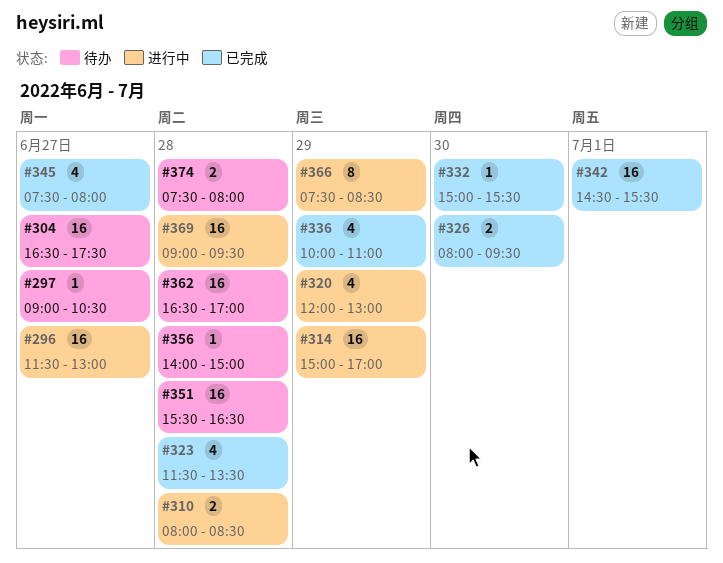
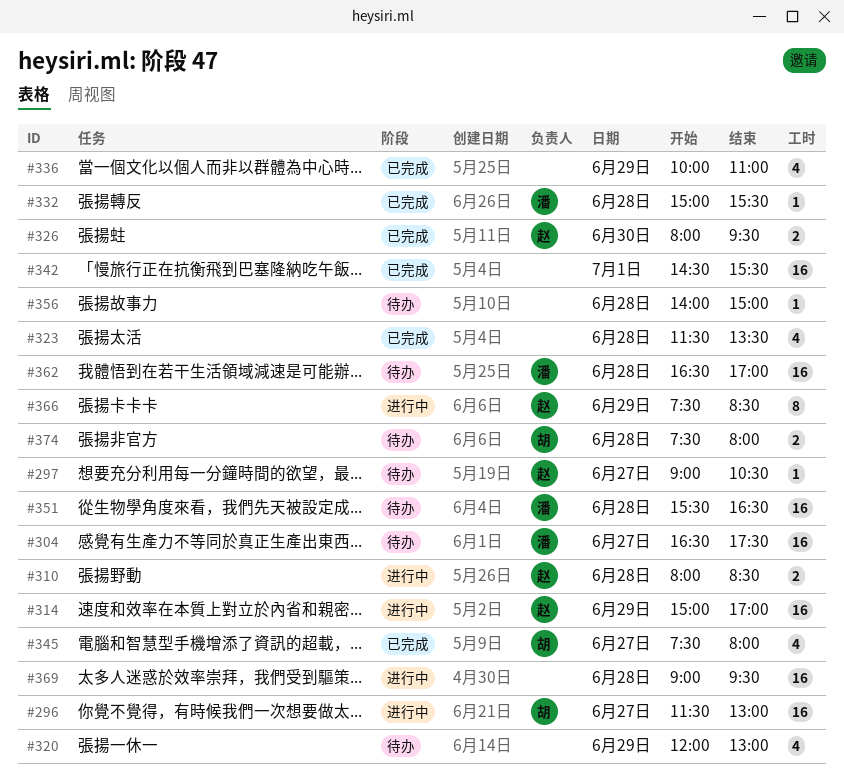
#320, status: 进行中 -> 待办
#332, day: Jun 30 -> Jun 28

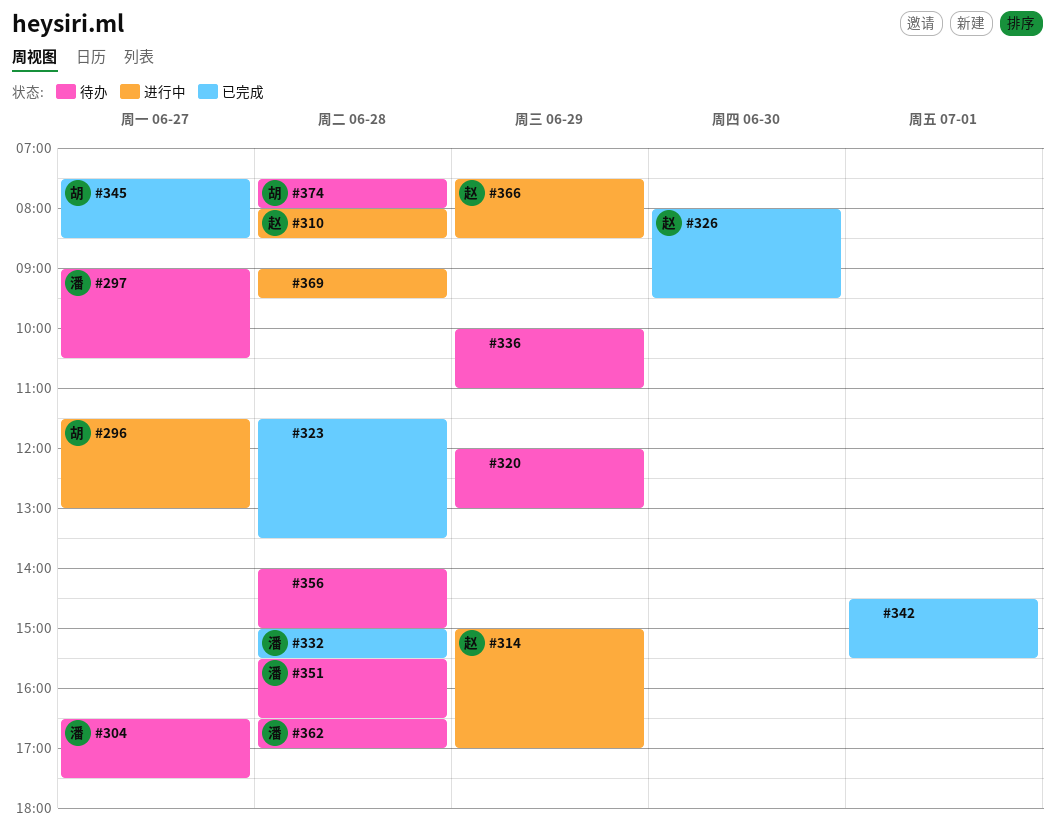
#297, owner: 赵 -> 潘
#336, status: 已完成 -> 待办
#345, ends: 08:00 -> 08:30

